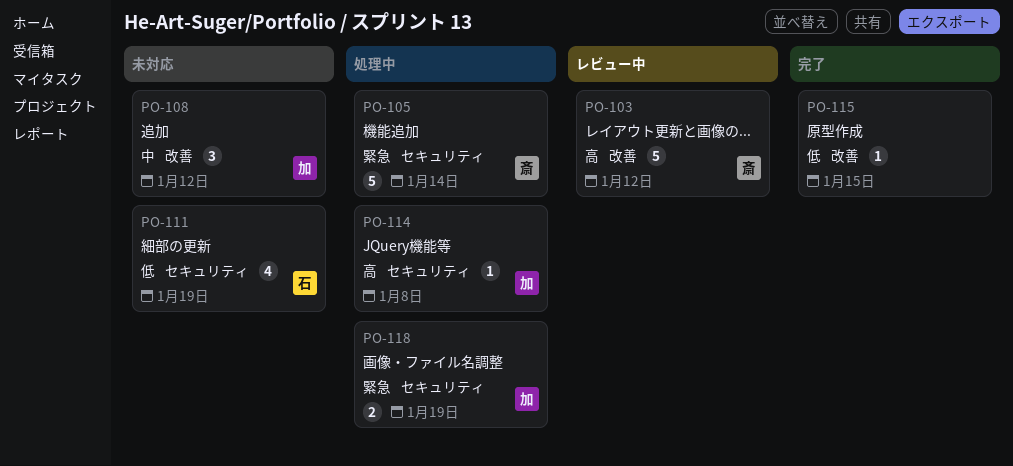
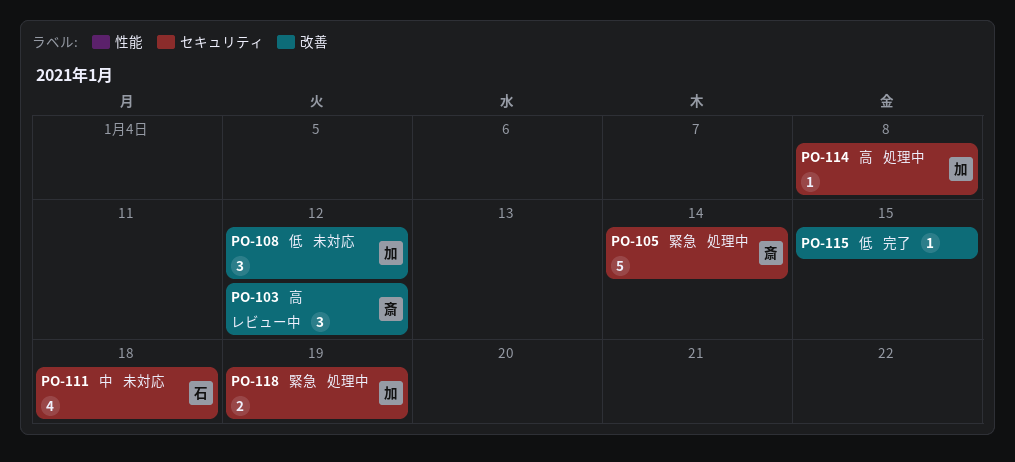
PO-103, estimate: 5 -> 3
PO-108, priority: 中 -> 低
PO-111, priority: 低 -> 中
PO-111, due: Jan 19 -> Jan 18

